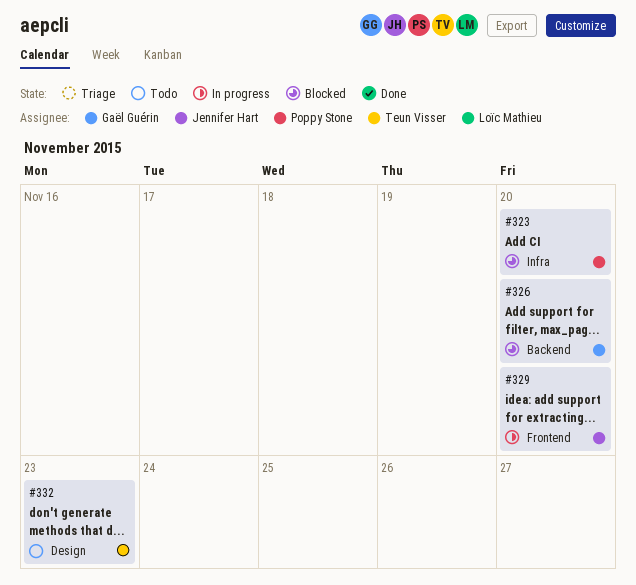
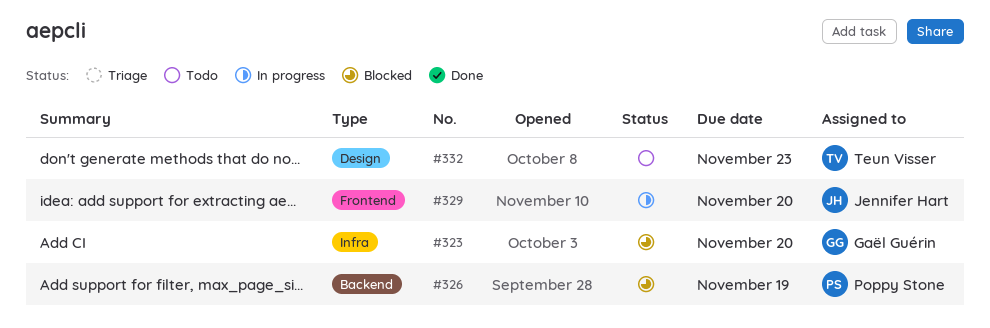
#323, owner: Poppy Stone -> Gaël Guérin
#326, owner: Gaël Guérin -> Poppy Stone
#326, due: Nov 20 -> Nov 19

